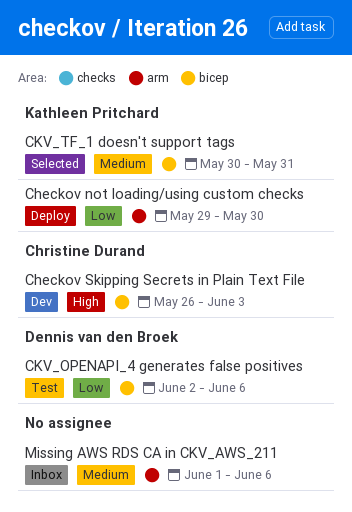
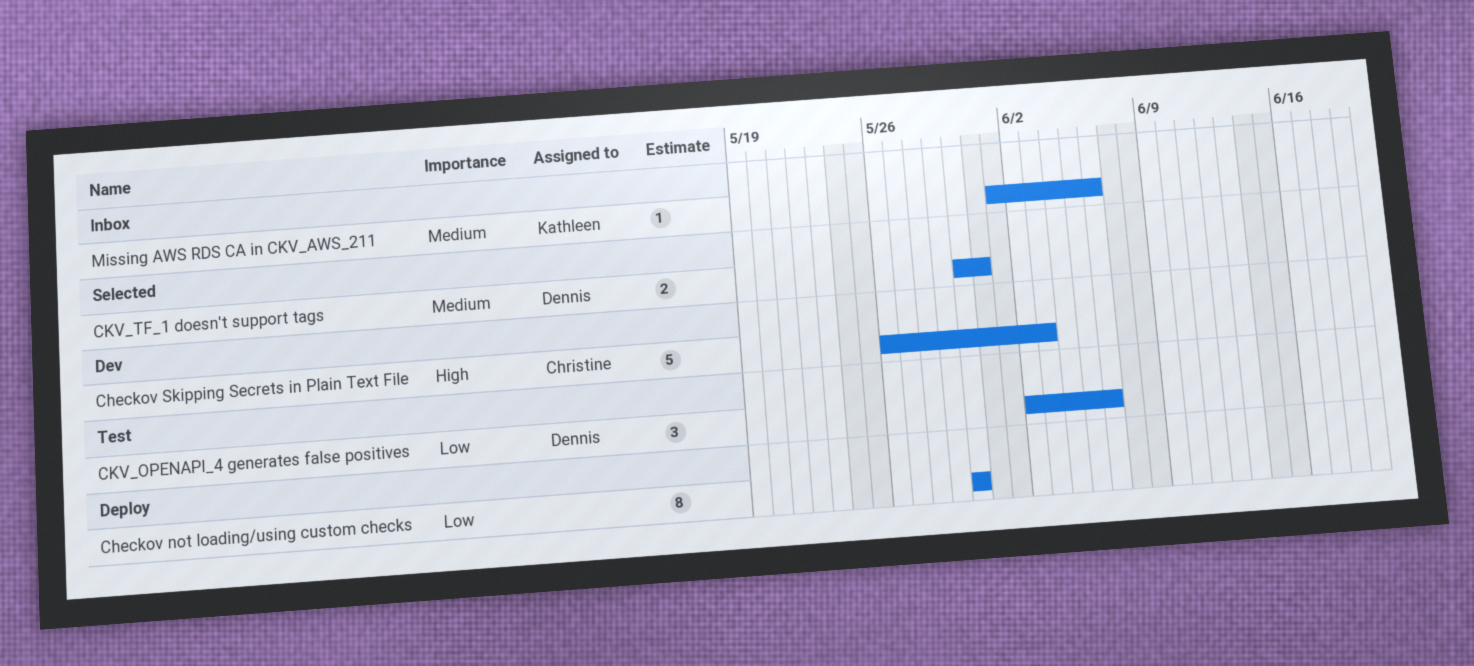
Checkov not loading/using custom checks, owner: Kathleen Pritchard -> none
Checkov not loading/using custom checks, start: May 29 -> May 30
CKV_TF_1 doesn't support tags, owner: Kathleen Pritchard -> Dennis van den Broek
Missing AWS RDS CA in CKV_AWS_211, owner: none -> Kathleen Pritchard

